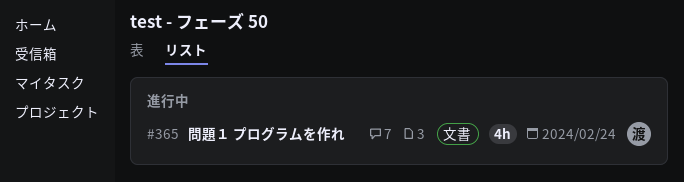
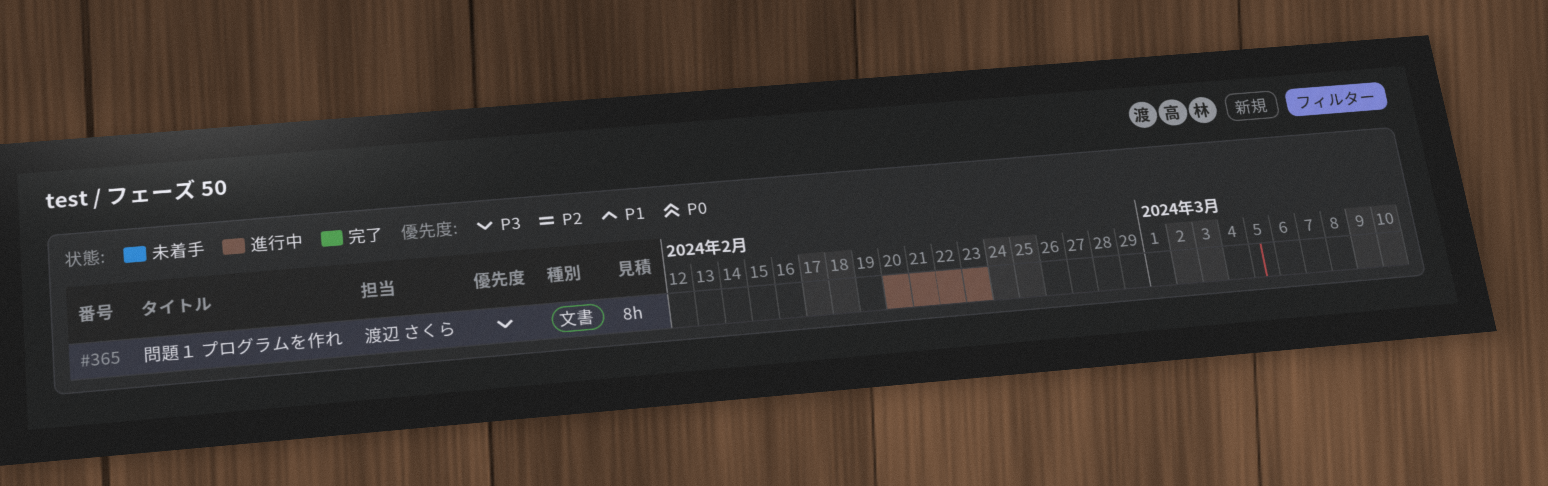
#365, estimate: 4h -> 8h
#365, due: Feb 24 -> Feb 23

